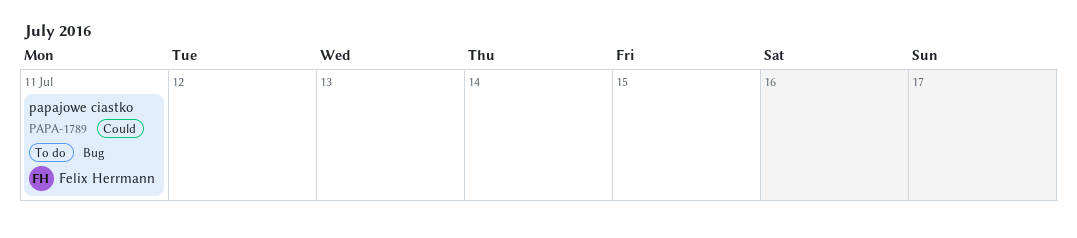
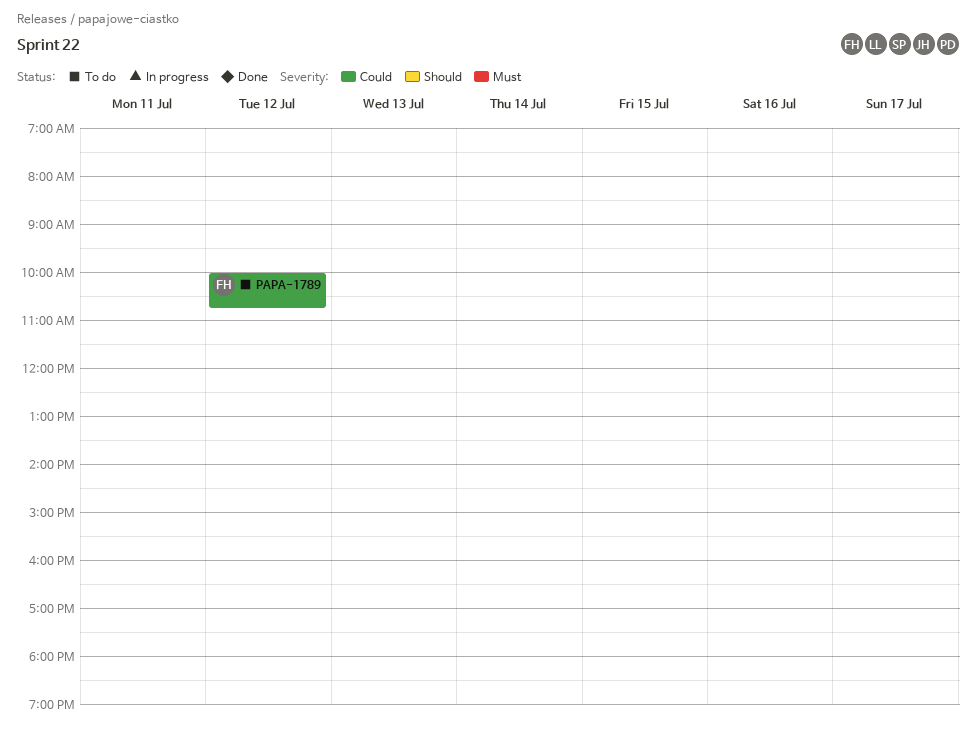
PAPA-1789, day: Jul 11 -> Jul 12

